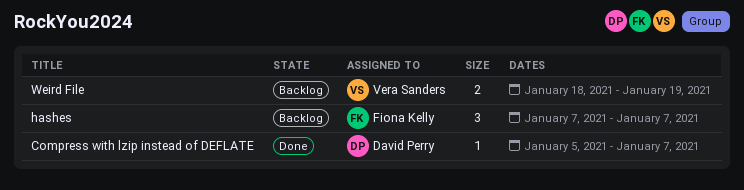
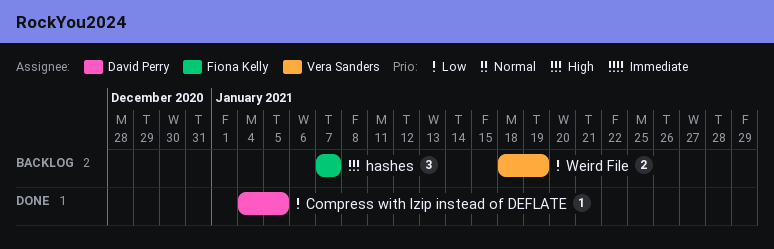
Compress with lzip instead of DEFLATE, start: Jan 5 -> Jan 4
Compress with lzip instead of DEFLATE, due: Jan 7 -> Jan 5

